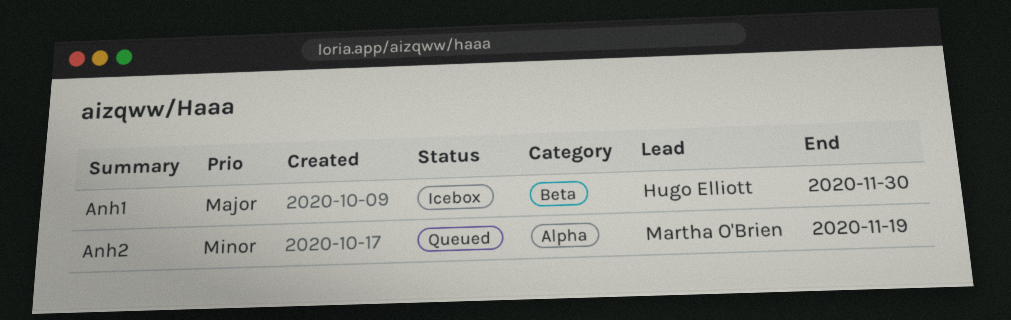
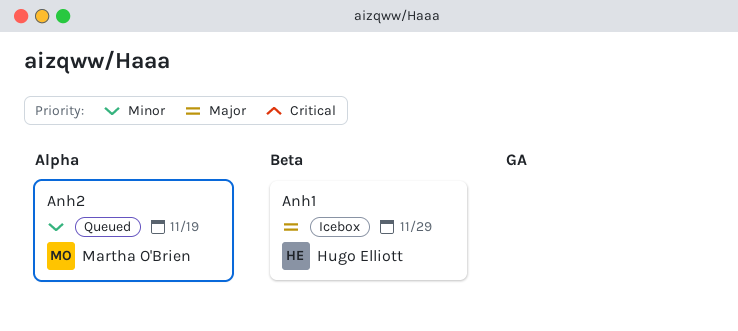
Anh1, due: Nov 30 -> Nov 29

